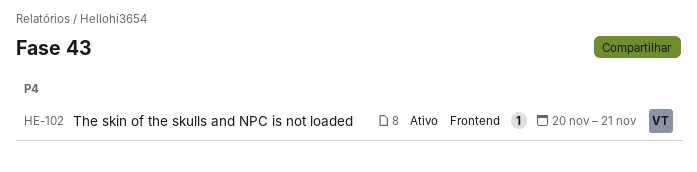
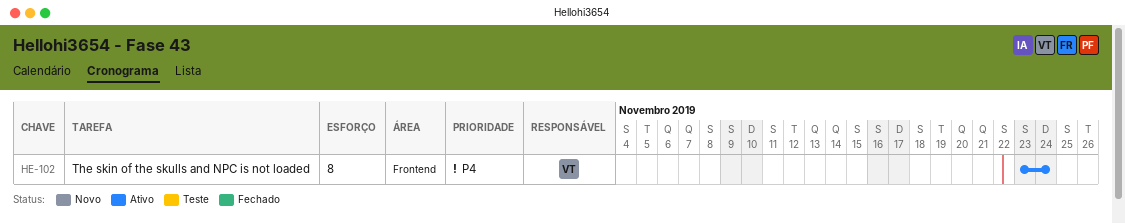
HE-102, estimate: 1 -> 8
HE-102, start: Nov 20 -> Nov 23
HE-102, due: Nov 21 -> Nov 24

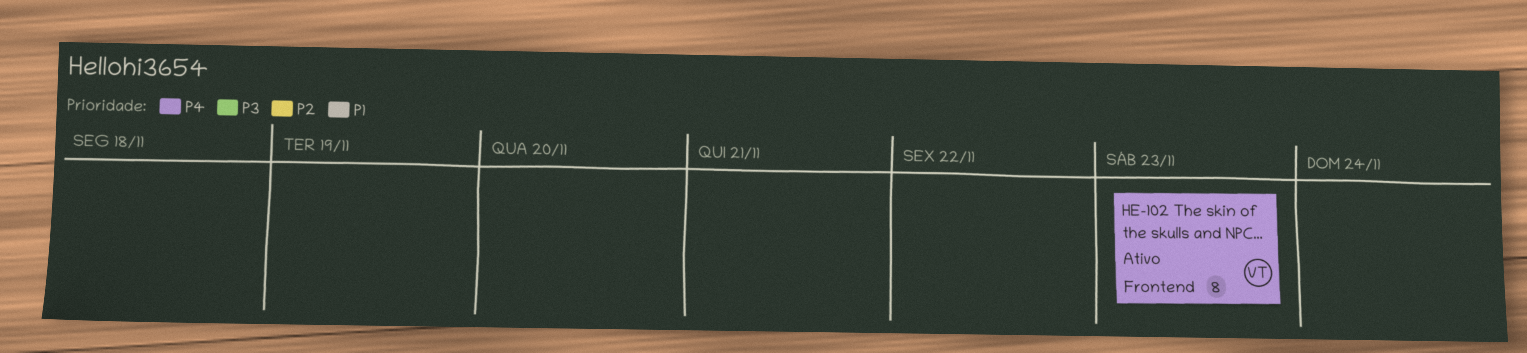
HE-102, due: Nov 24 -> Nov 23

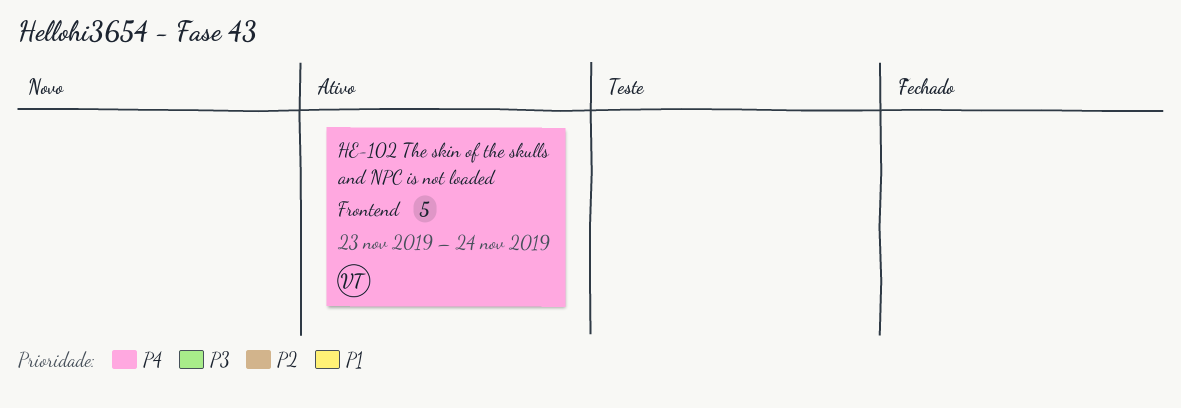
HE-102, estimate: 8 -> 5
HE-102, due: Nov 23 -> Nov 24

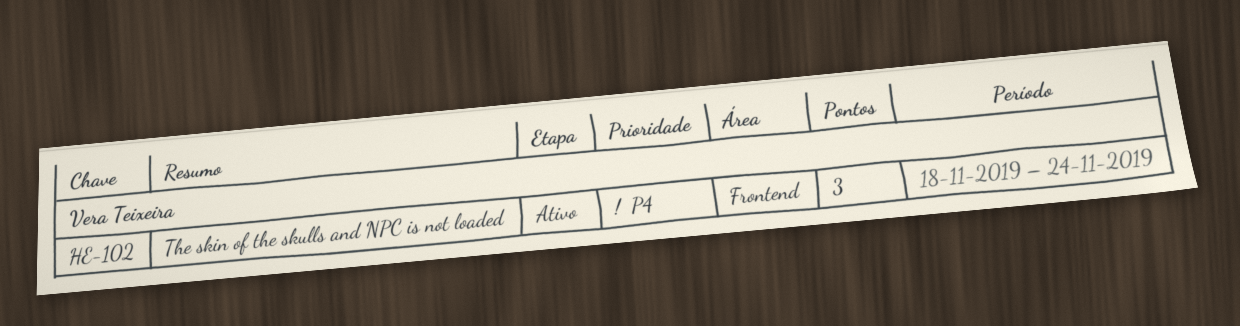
HE-102, estimate: 5 -> 3
HE-102, start: Nov 23 -> Nov 18

